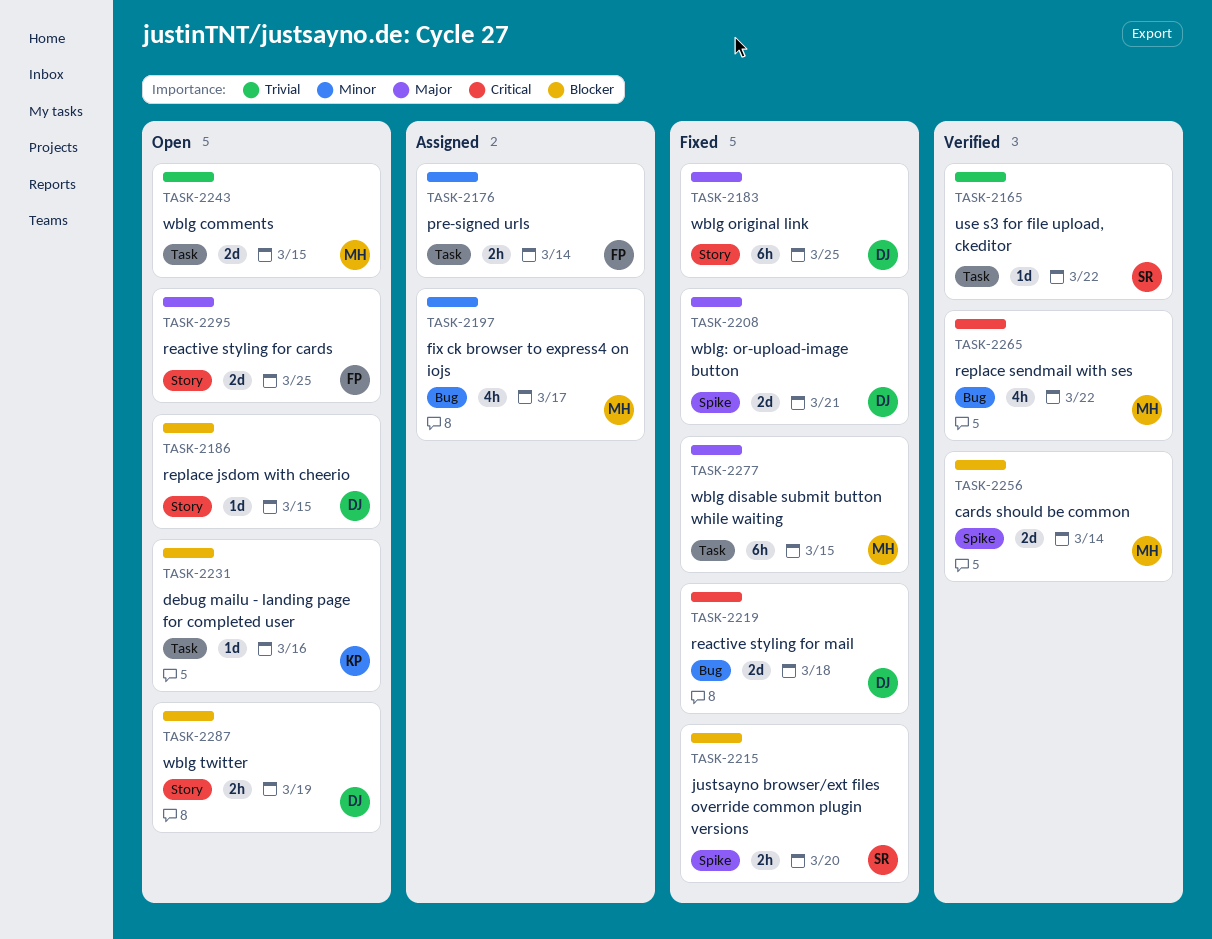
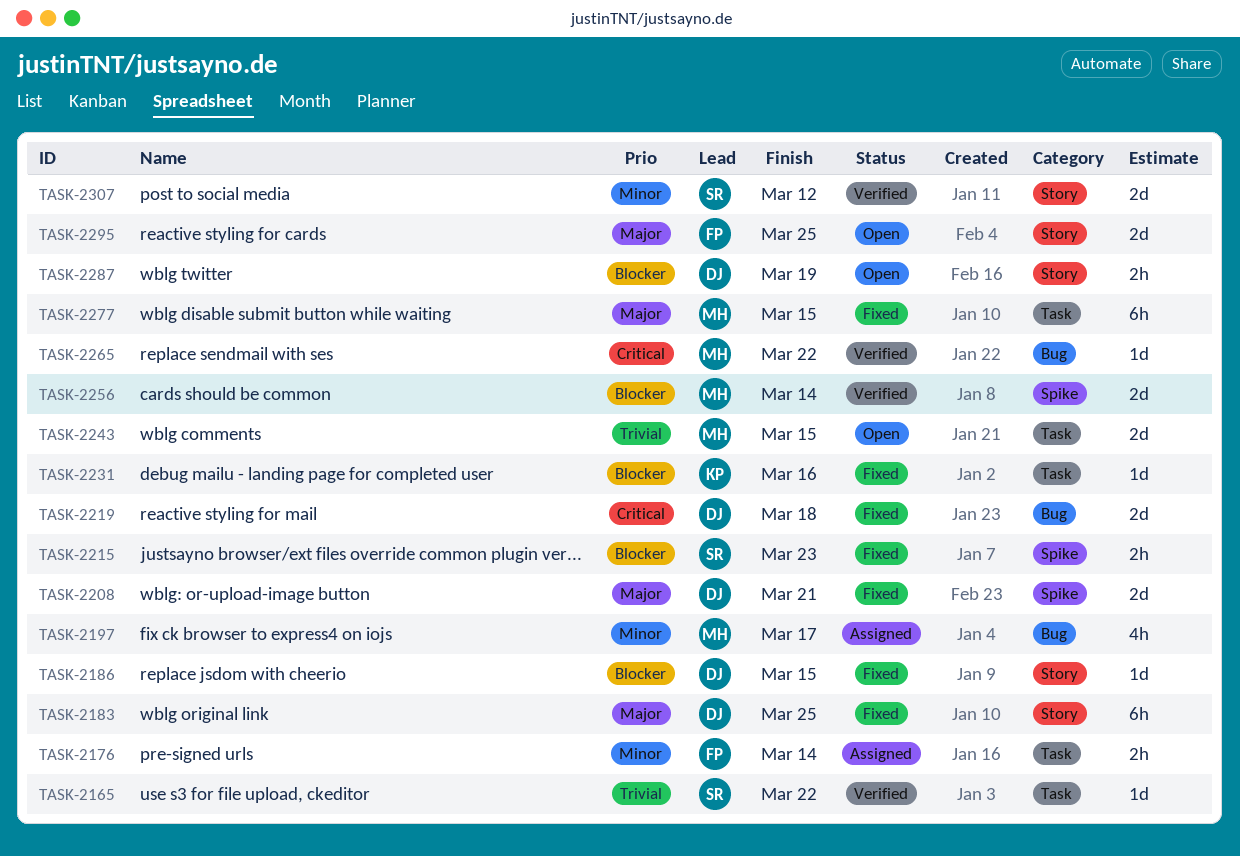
TASK-2186, status: Open -> Fixed
TASK-2215, due: Mar 20 -> Mar 23
TASK-2231, status: Open -> Fixed
TASK-2265, estimate: 4h -> 1d
TASK-2307: none -> present

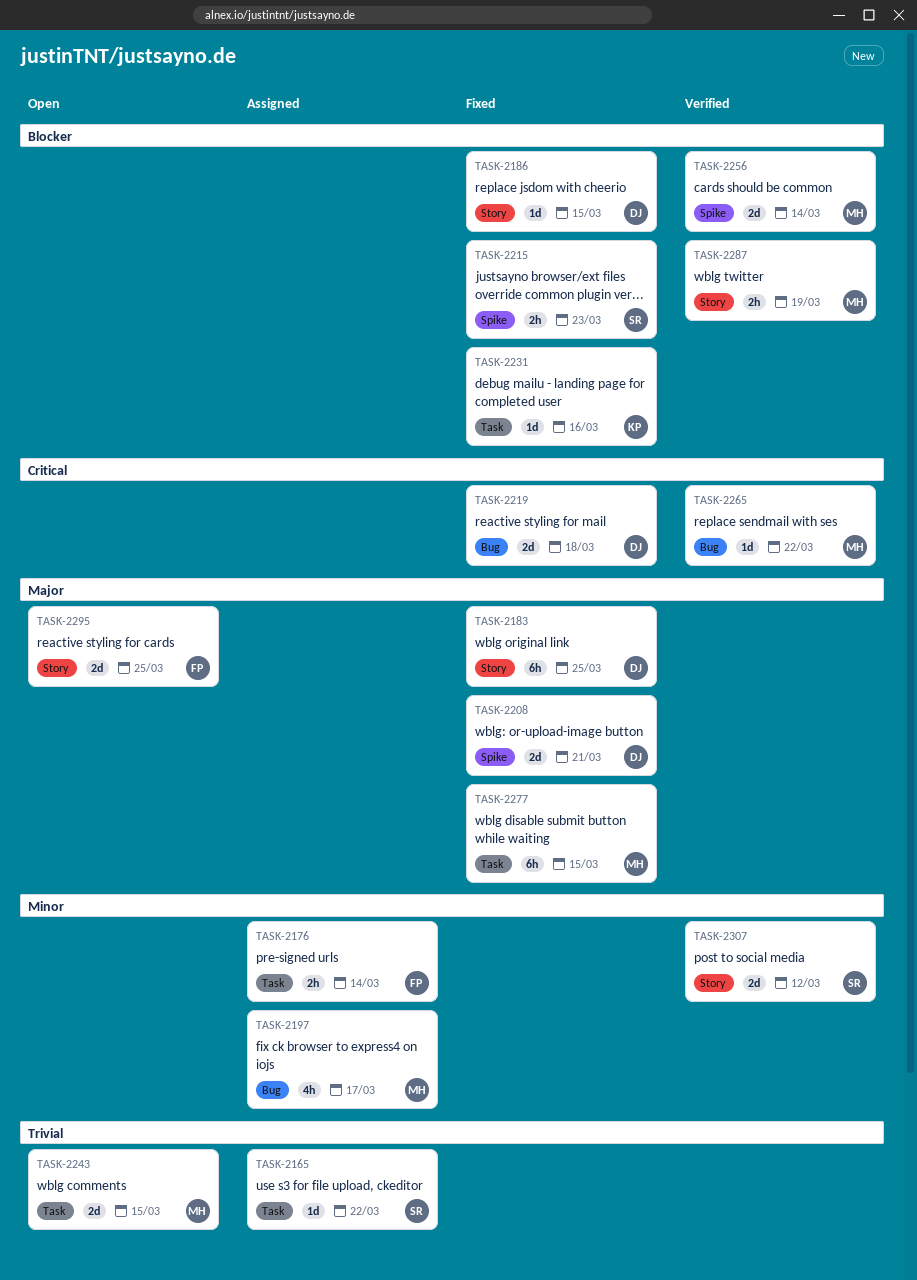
TASK-2165, status: Verified -> Assigned
TASK-2287, status: Open -> Verified
TASK-2287, owner: DJ -> MH

